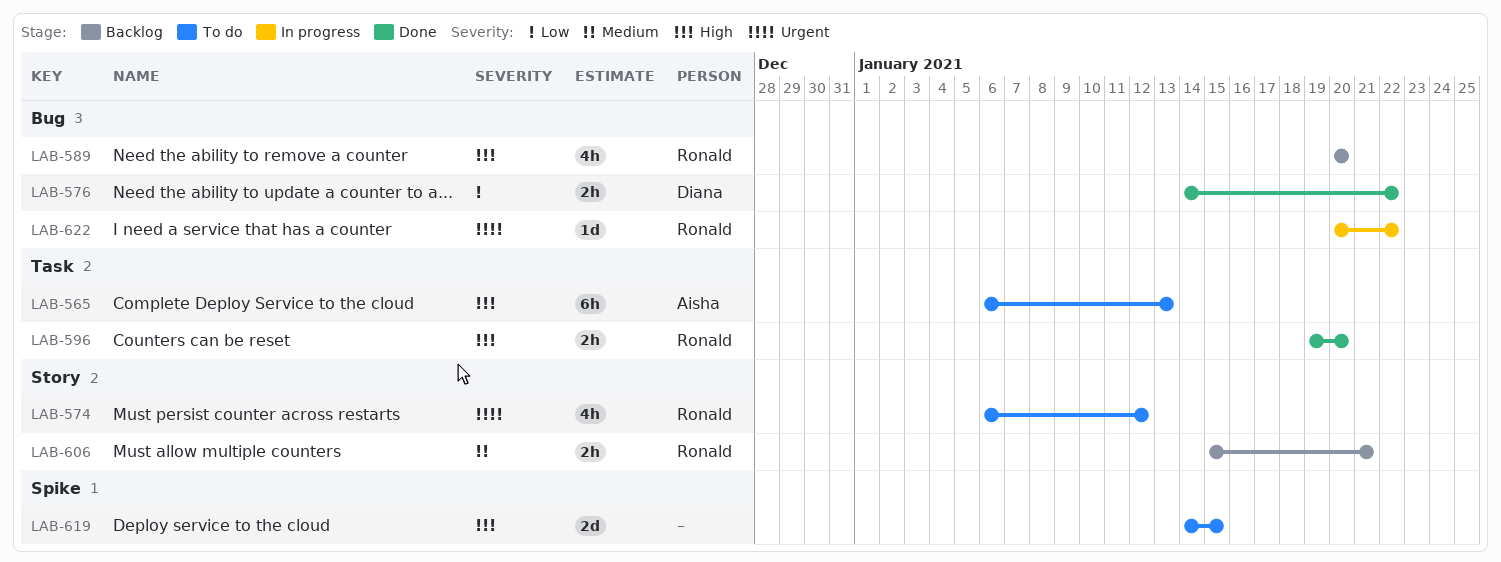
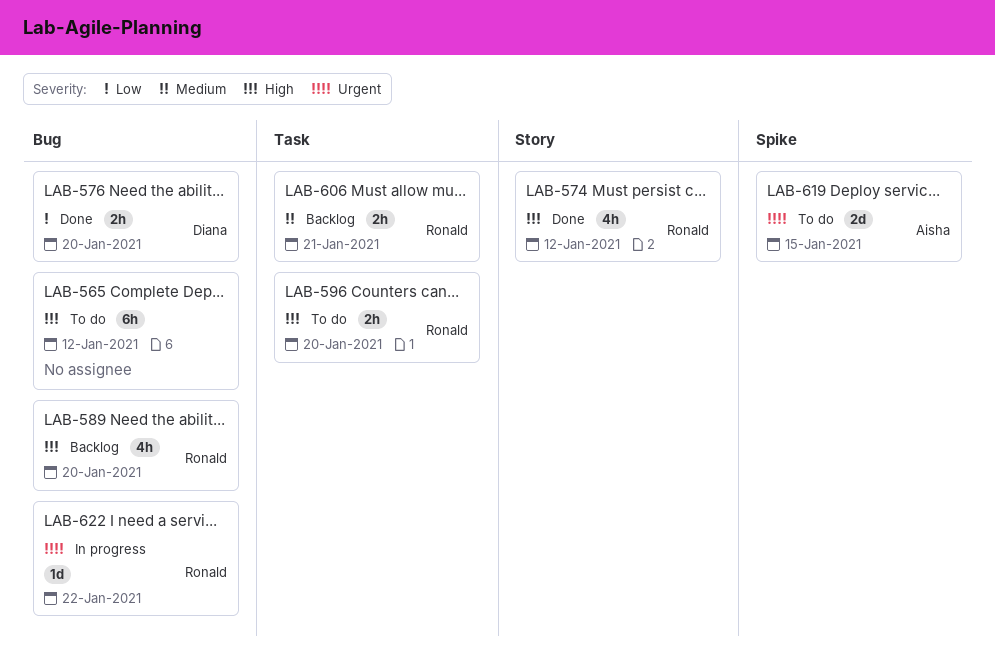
LAB-565, owner: Aisha -> none
LAB-565, label: Task -> Bug
LAB-565, due: Jan 13 -> Jan 12
LAB-574, status: To do -> Done
LAB-574, priority: Urgent -> High
LAB-576, due: Jan 22 -> Jan 20
LAB-596, status: Done -> To do
LAB-606, label: Story -> Task
LAB-619, owner: none -> Aisha
LAB-619, priority: High -> Urgent

